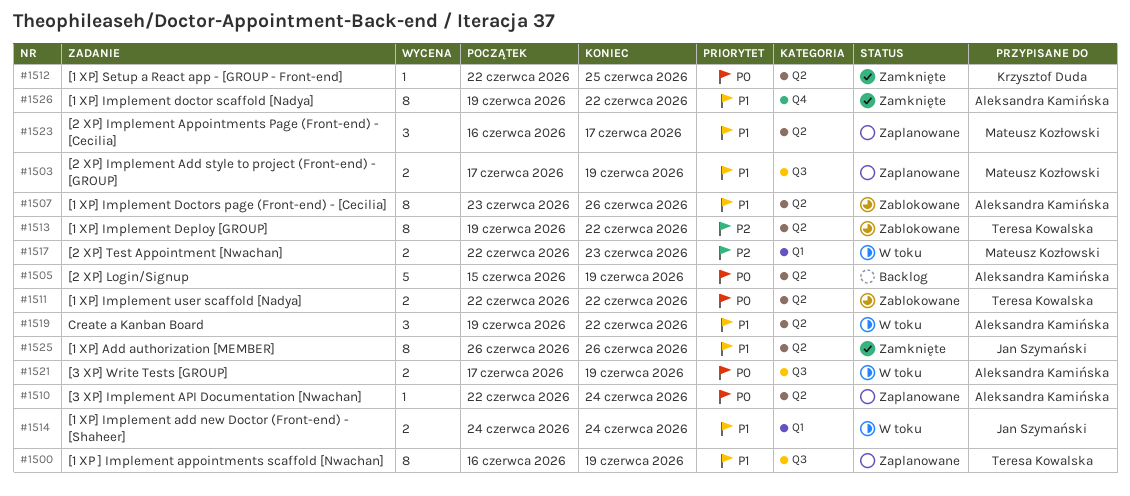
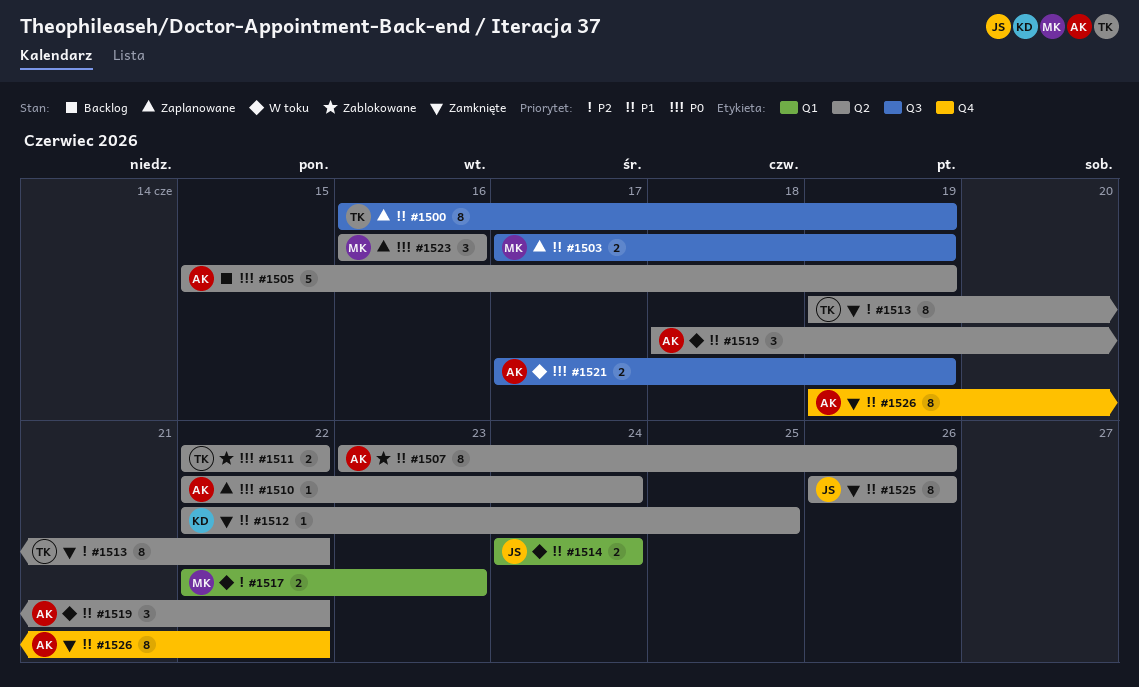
#1512, priority: P0 -> P1
#1513, status: Zablokowane -> Zamknięte
#1519, start: Jun 19 -> Jun 18
#1523, priority: P1 -> P0
#1523, due: Jun 17 -> Jun 16

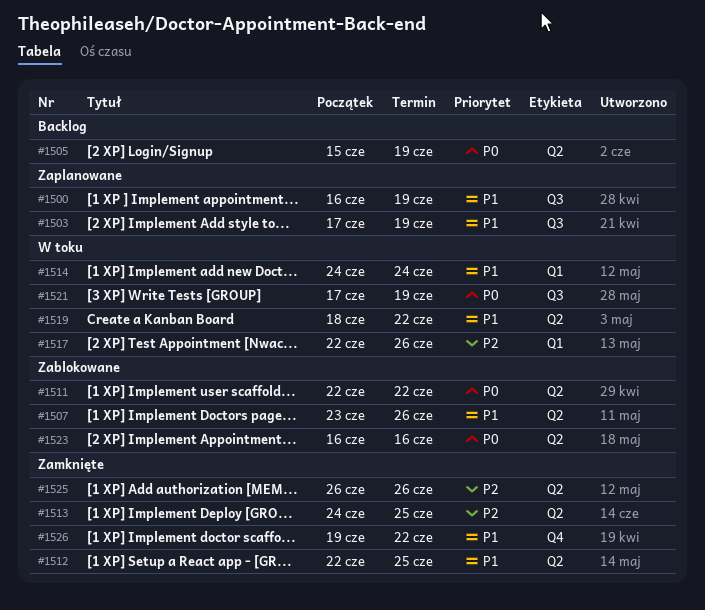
#1510: present -> none
#1513, start: Jun 19 -> Jun 24
#1513, due: Jun 22 -> Jun 25
#1517, due: Jun 23 -> Jun 26
#1523, status: Zaplanowane -> Zablokowane
#1525, priority: P1 -> P2

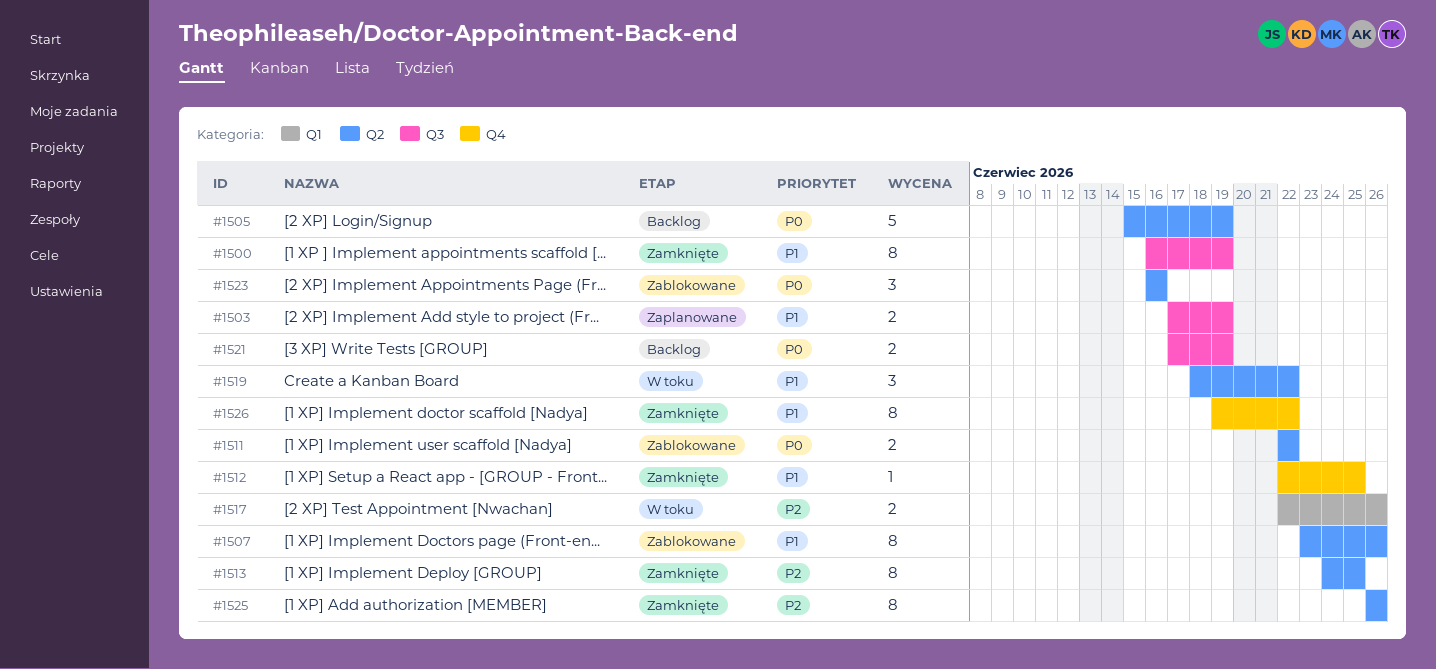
#1500, status: Zaplanowane -> Zamknięte
#1512, label: Q2 -> Q4
#1514: present -> none
#1521, status: W toku -> Backlog

